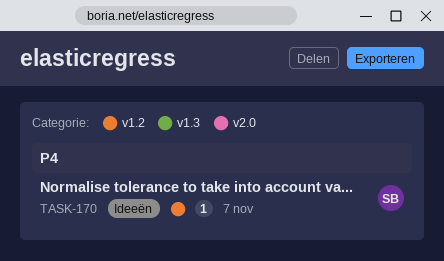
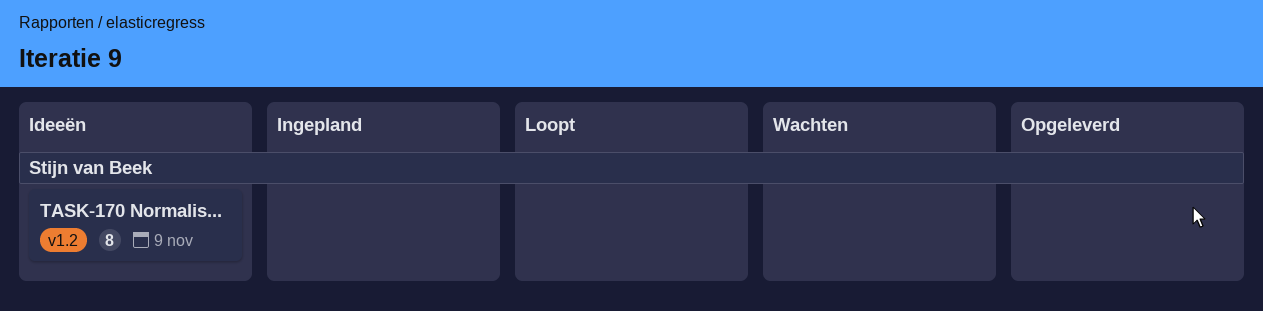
TASK-170, estimate: 1 -> 8
TASK-170, due: Nov 7 -> Nov 9

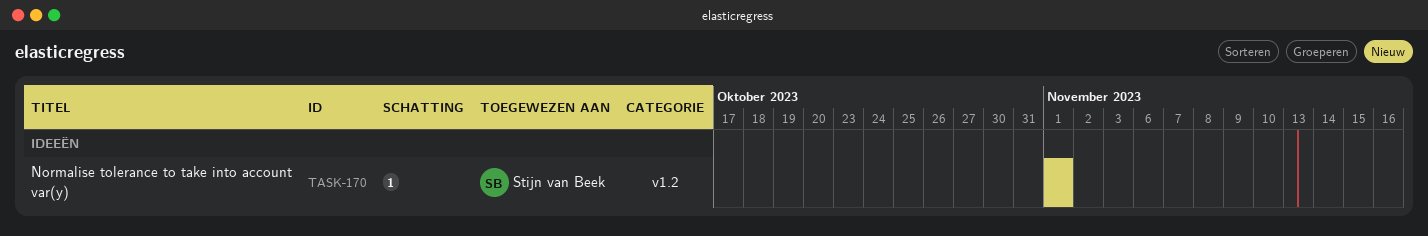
TASK-170, estimate: 8 -> 1
TASK-170, due: Nov 9 -> Nov 1

